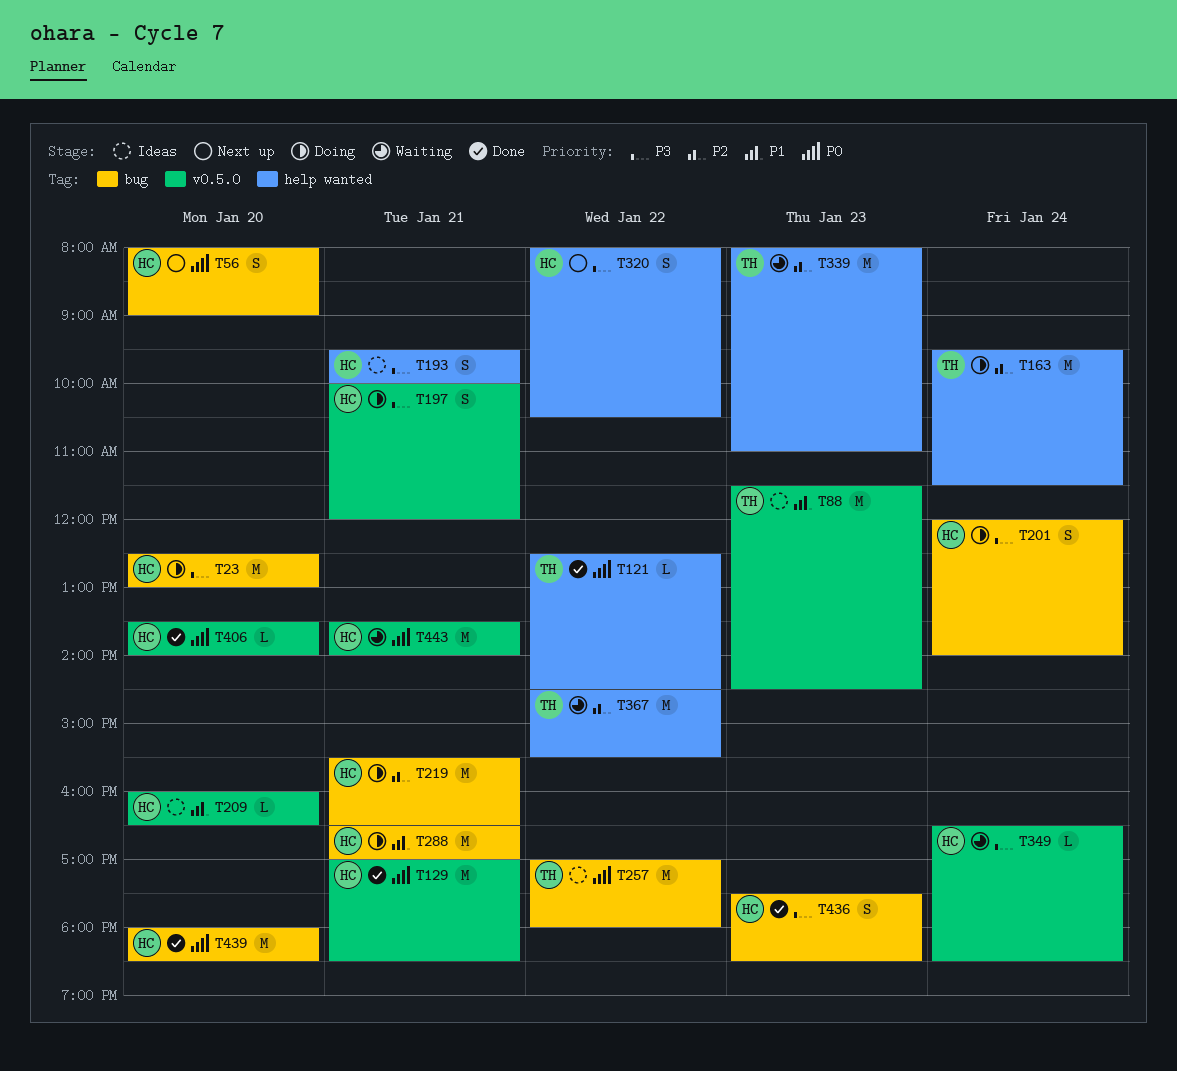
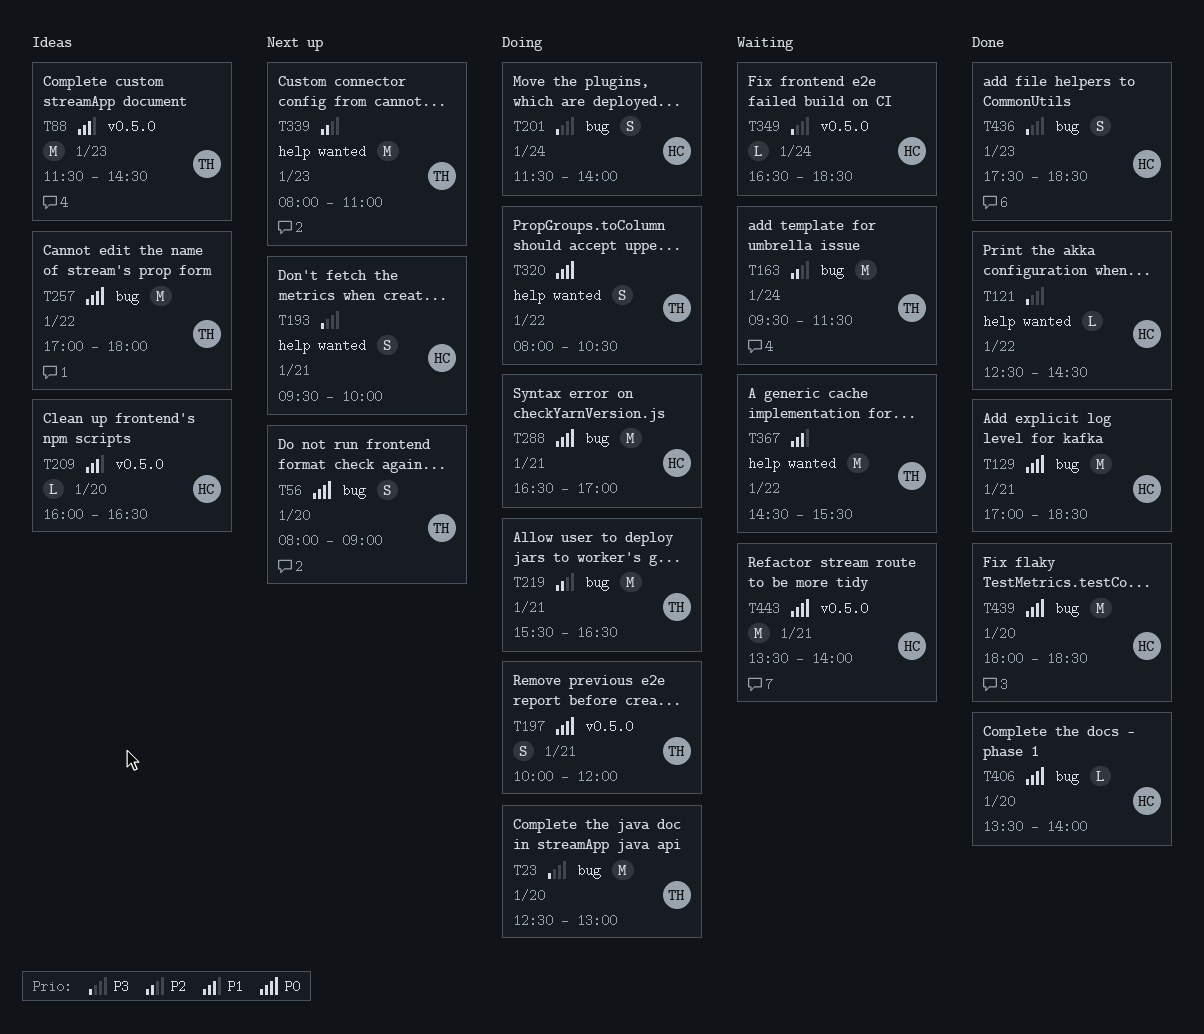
T23, owner: HC -> TH
T56, owner: HC -> TH
T121, owner: TH -> HC
T121, priority: P0 -> P3
T129, label: v0.5.0 -> bug
T163, status: Doing -> Waiting
T163, label: help wanted -> bug
T193, status: Ideas -> Next up
T197, owner: HC -> TH
T197, priority: P3 -> P0
T201, begins: 12:00 -> 11:30
T219, owner: HC -> TH
T288, priority: P1 -> P0
T320, status: Next up -> Doing
T320, owner: HC -> TH
T320, priority: P3 -> P0
T339, status: Waiting -> Next up
T367, priority: P2 -> P1
T406, label: v0.5.0 -> bug

